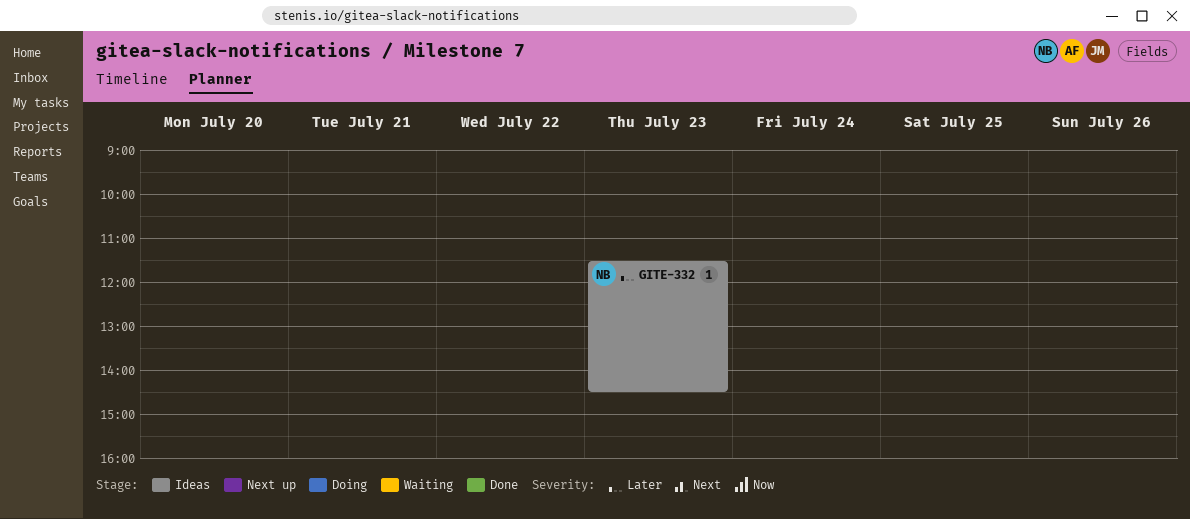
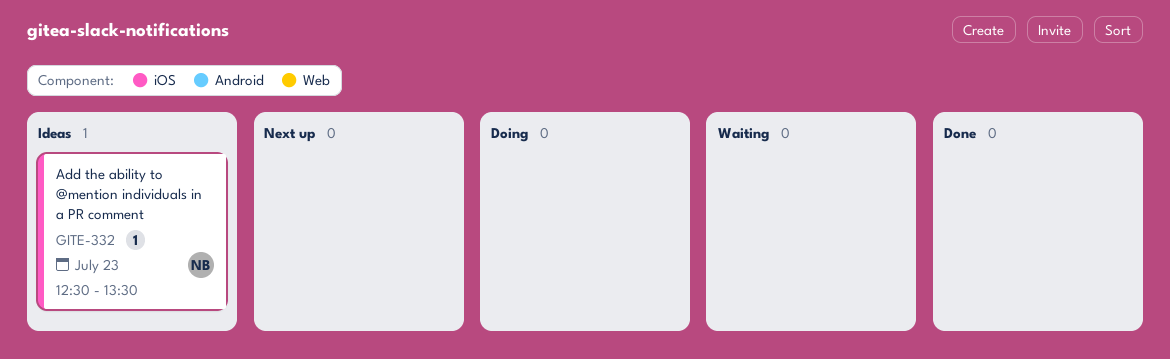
GITE-332, begins: 11:30 -> 12:30
GITE-332, ends: 14:30 -> 13:30

